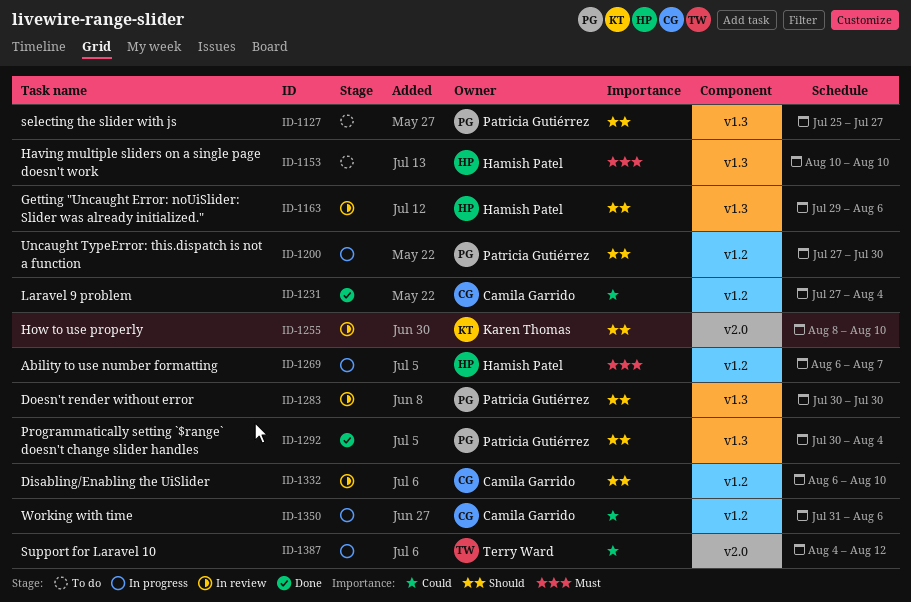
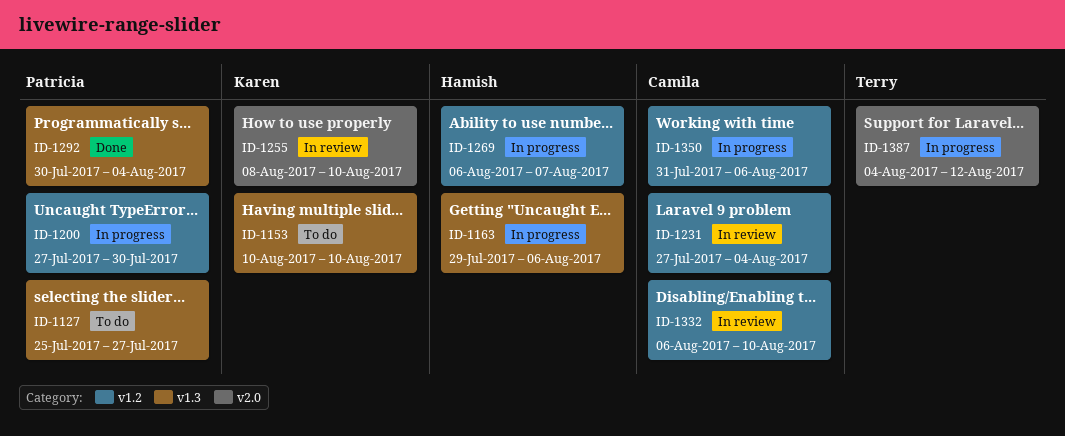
ID-1153, owner: Hamish Patel -> Karen Thomas
ID-1163, status: In review -> In progress
ID-1231, status: Done -> In review
ID-1283: present -> none

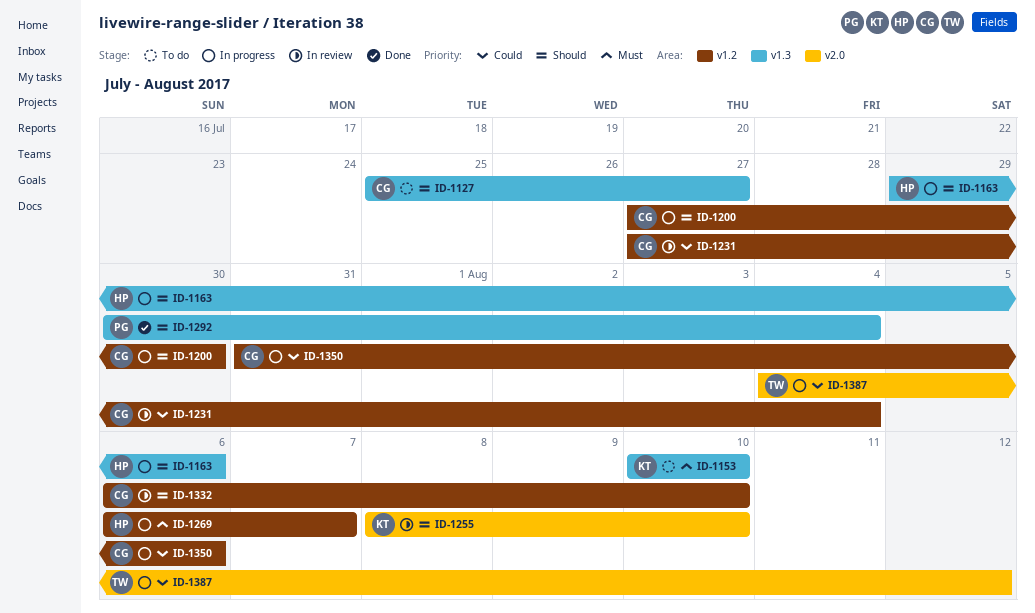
ID-1127, owner: Patricia -> Camila
ID-1200, owner: Patricia -> Camila

